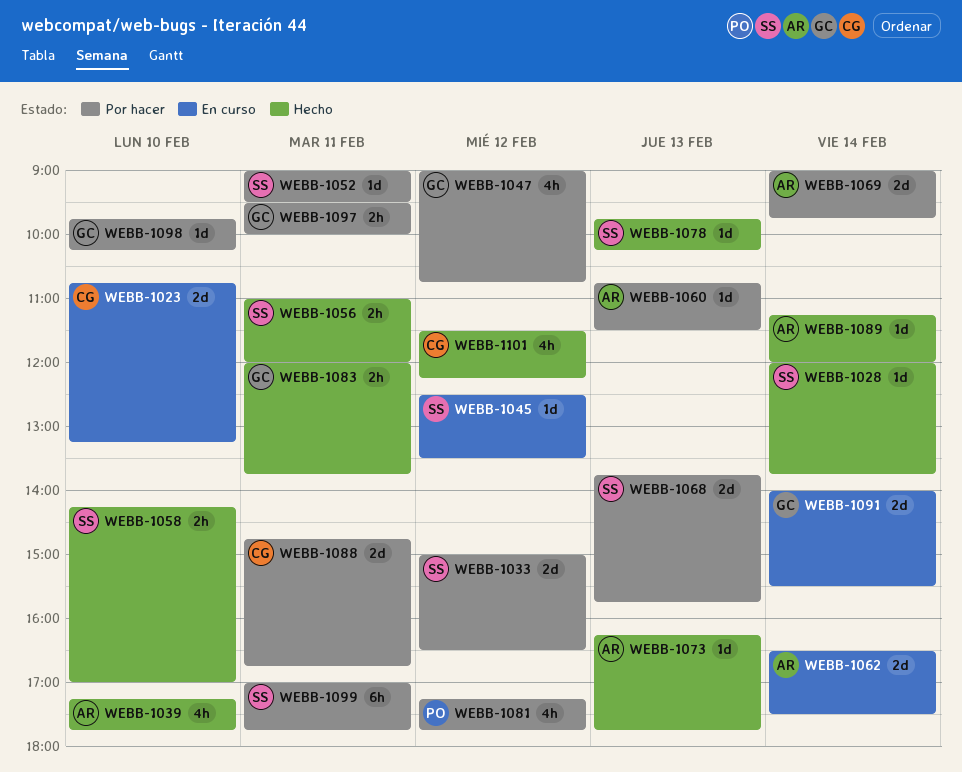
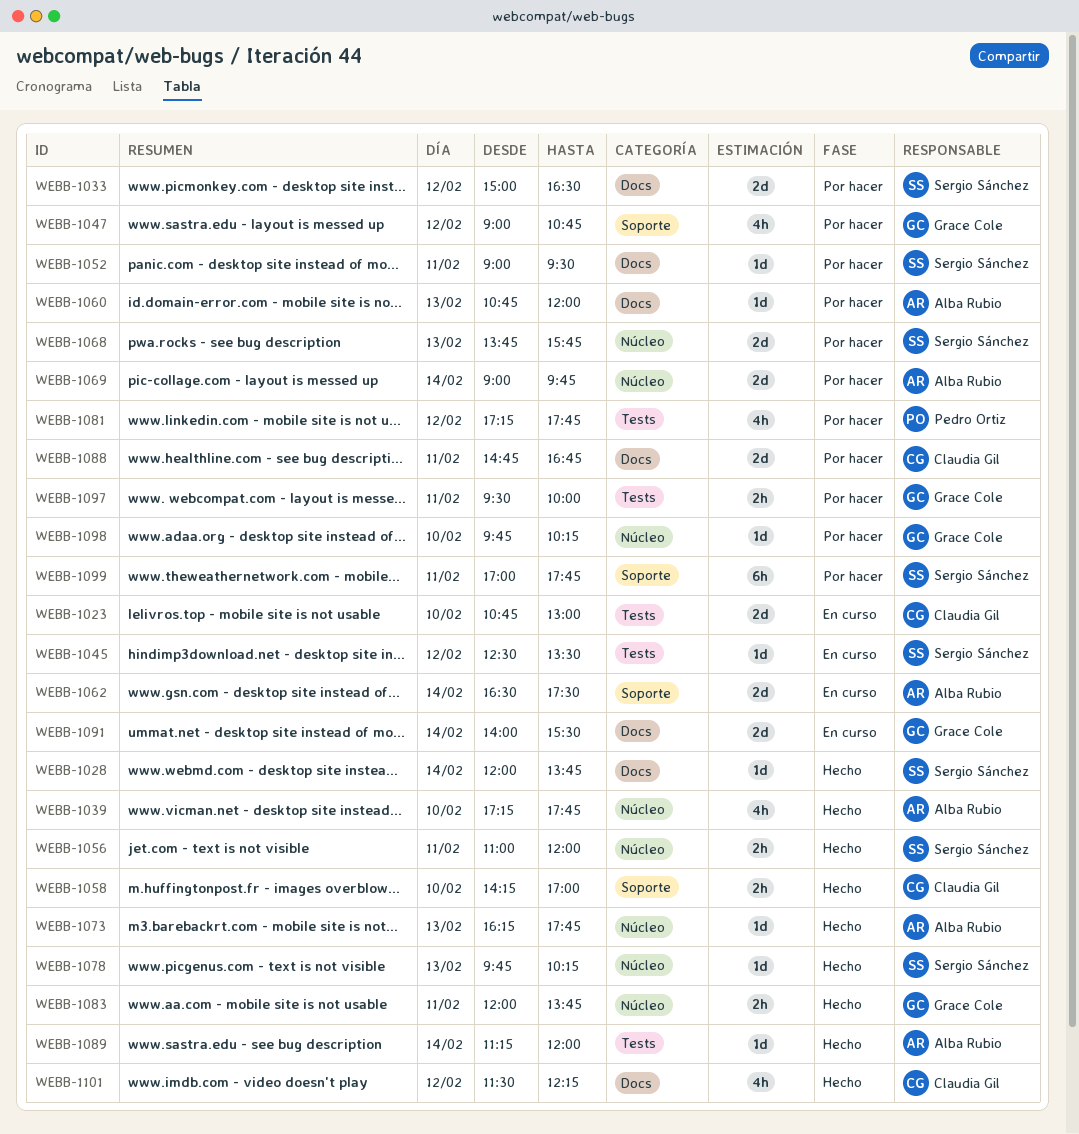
WEBB-1023, ends: 13:15 -> 13:00
WEBB-1058, owner: Sergio Sánchez -> Claudia Gil
WEBB-1060, ends: 11:30 -> 12:00

